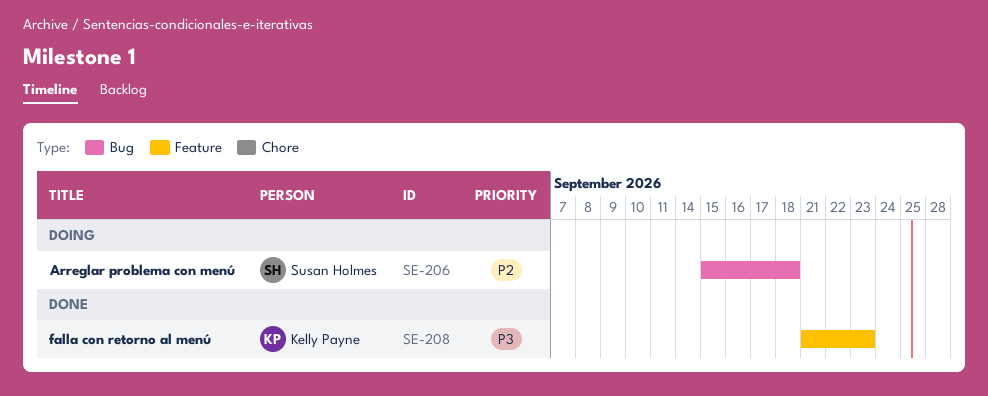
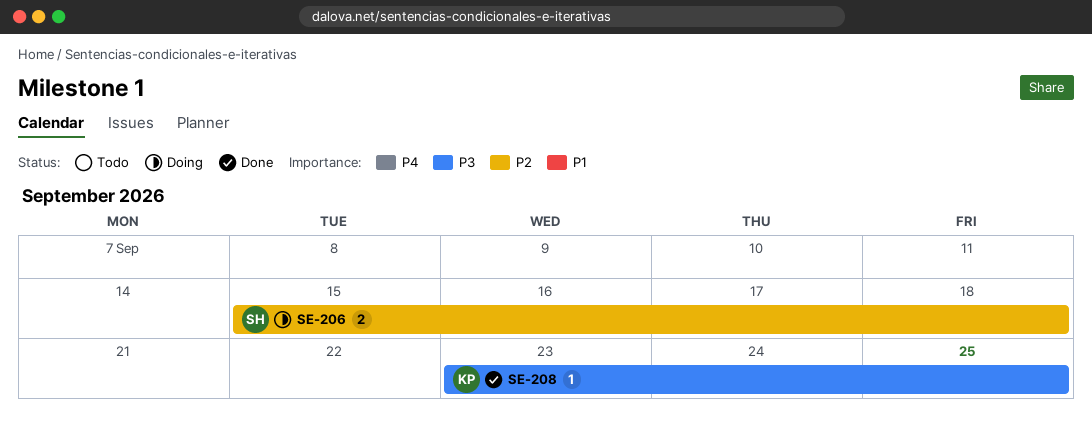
SE-208, start: Sep 21 -> Sep 23
SE-208, due: Sep 23 -> Sep 25

